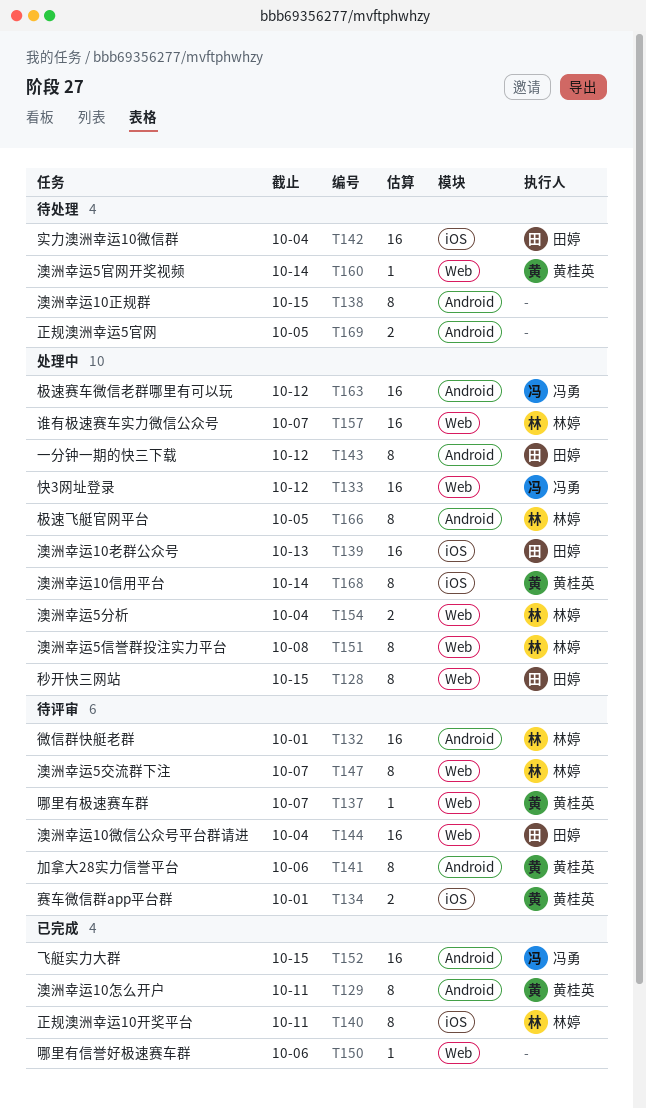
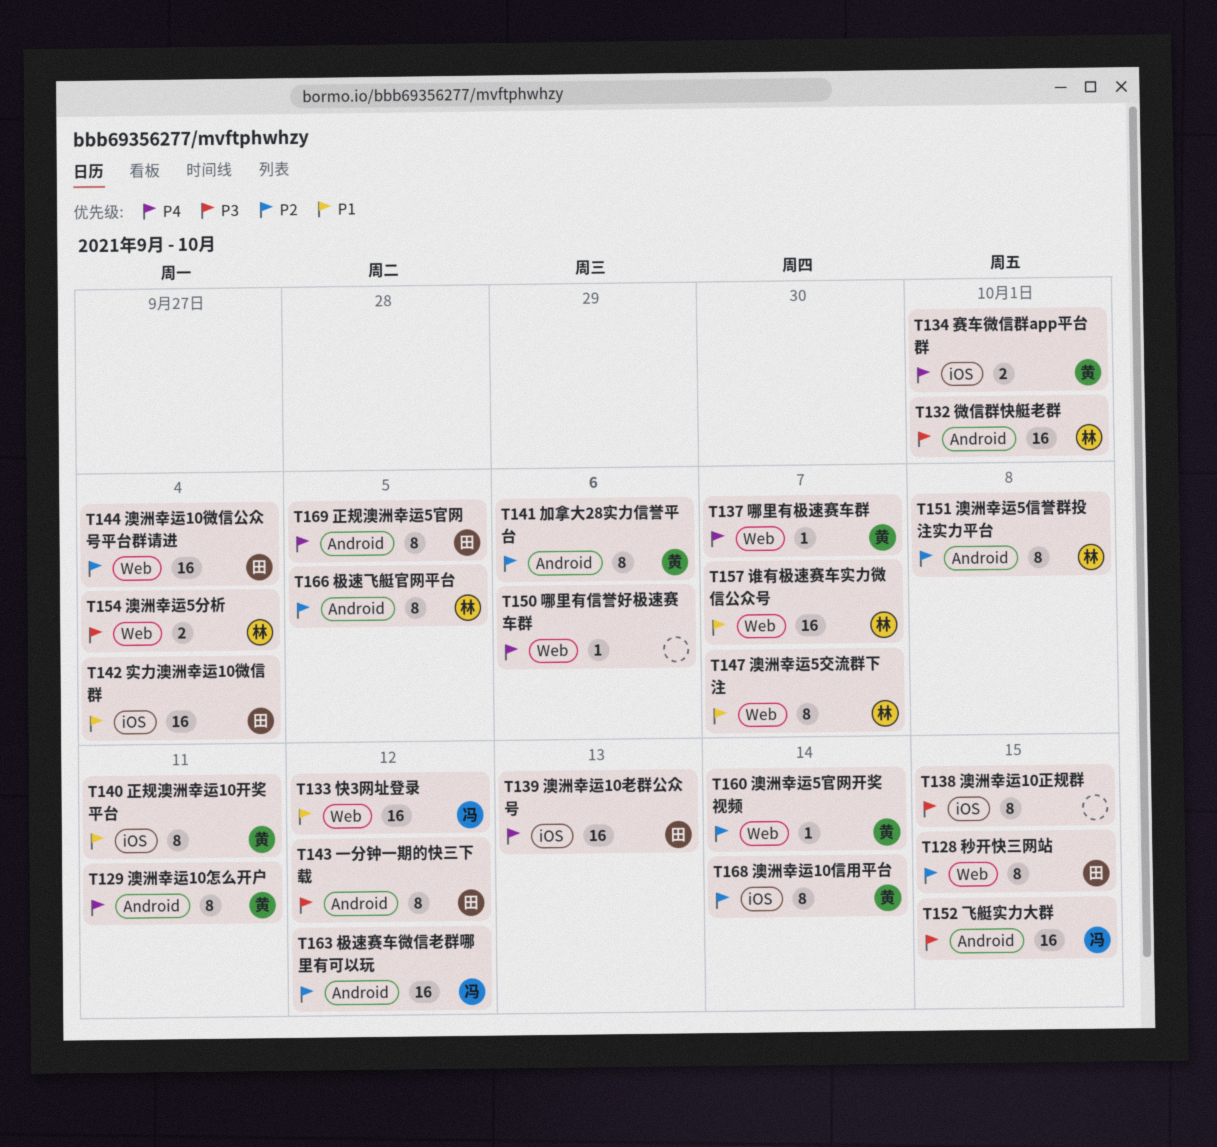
T138, label: Android -> iOS
T140, owner: 林婷 -> 黄桂英
T151, label: Web -> Android
T169, owner: none -> 田婷
T169, estimate: 2 -> 8

